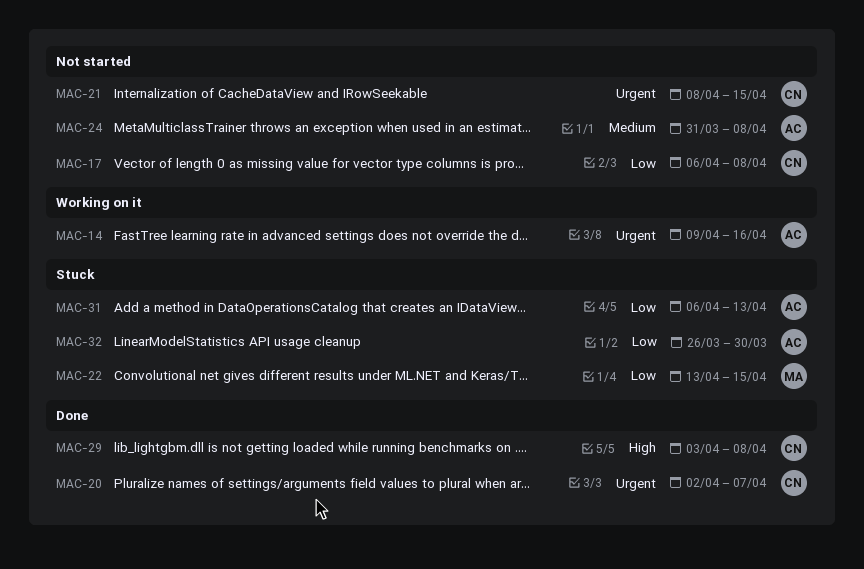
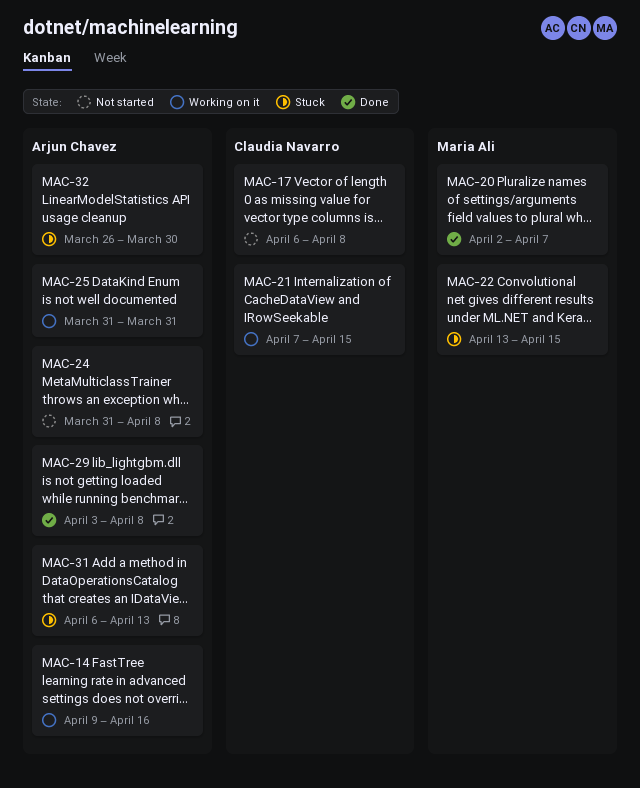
MAC-20, owner: Claudia Navarro -> Maria Ali
MAC-21, status: Not started -> Working on it
MAC-21, start: Apr 8 -> Apr 7
MAC-25: none -> present
MAC-29, owner: Claudia Navarro -> Arjun Chavez

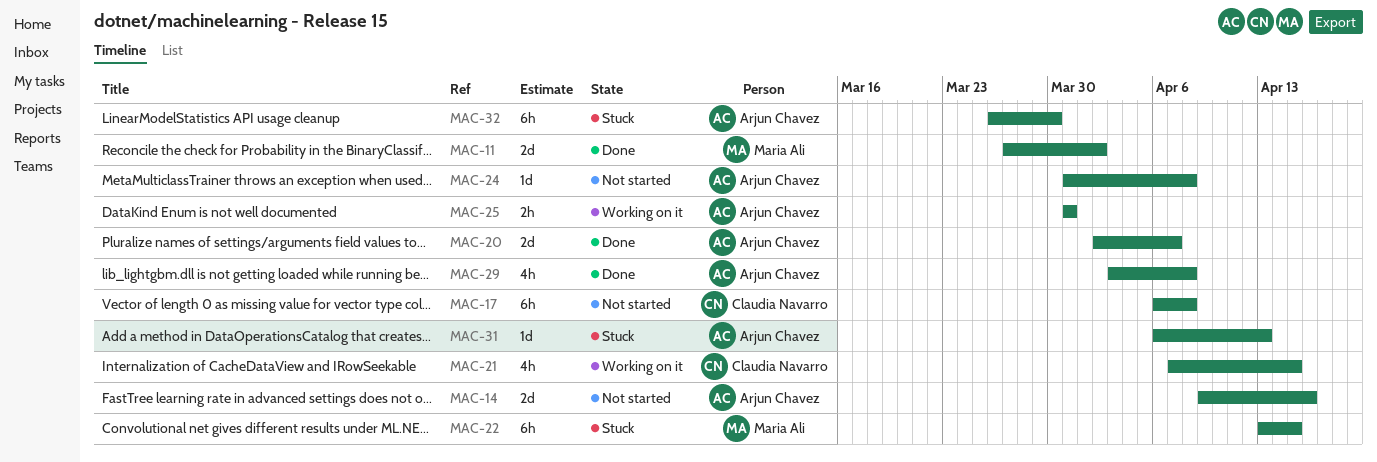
MAC-11: none -> present
MAC-14, status: Working on it -> Not started
MAC-20, owner: Maria Ali -> Arjun Chavez

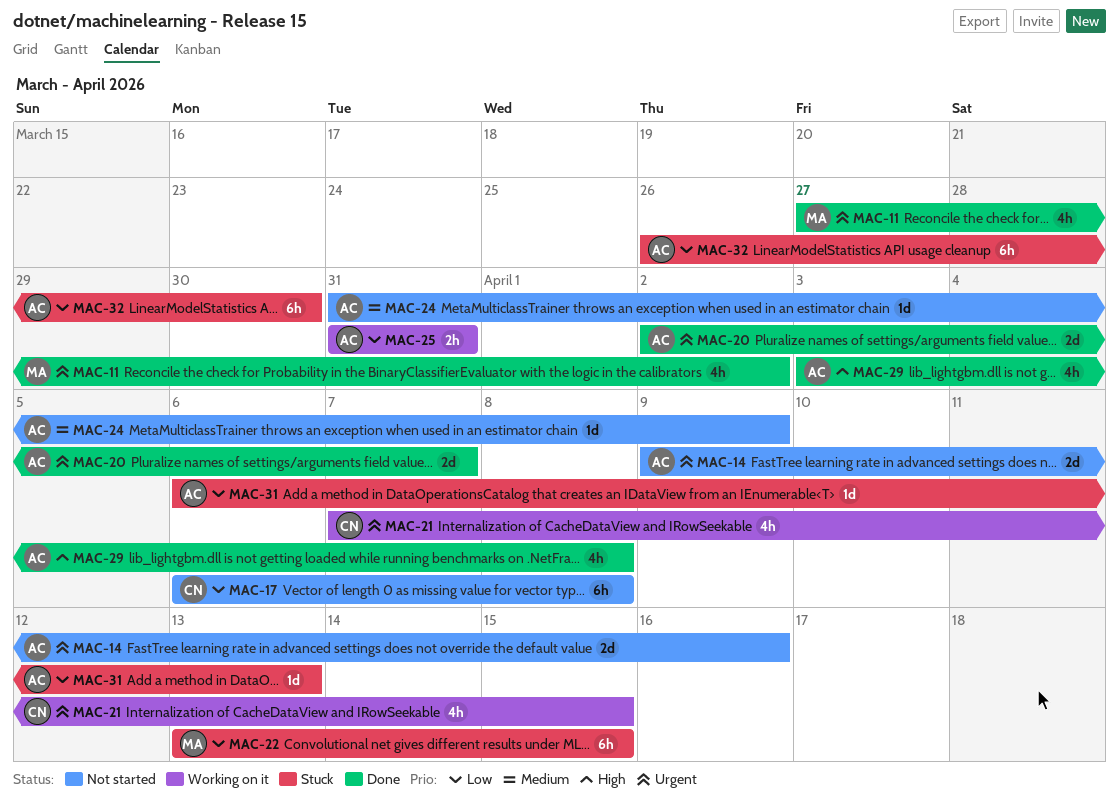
MAC-11, estimate: 2d -> 4h
MAC-24, due: Apr 8 -> Apr 9

